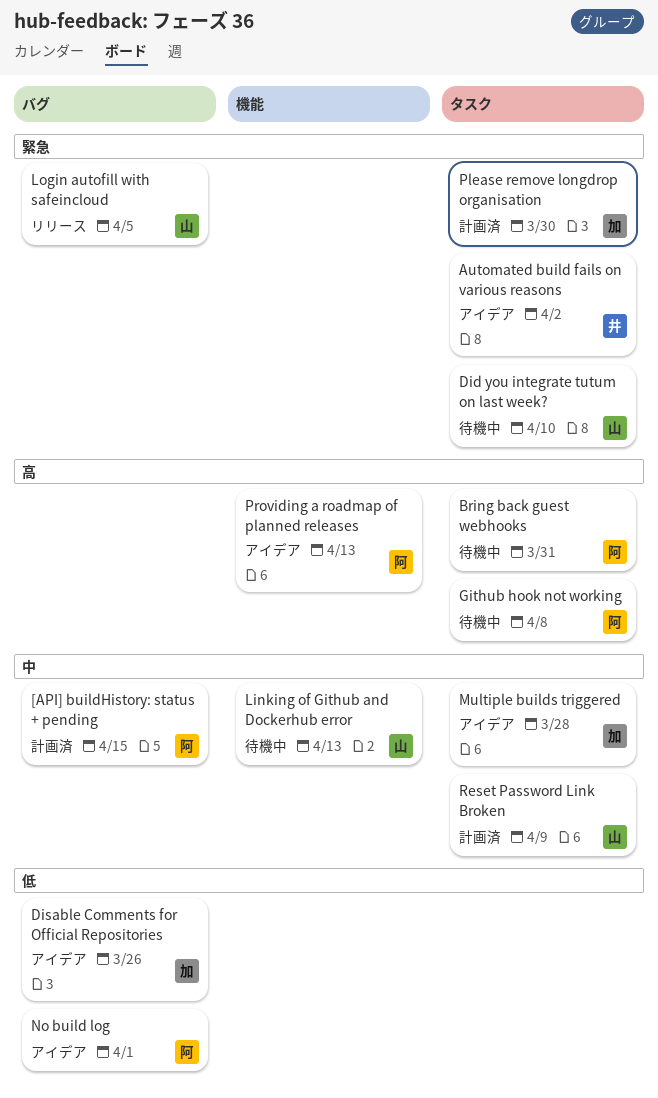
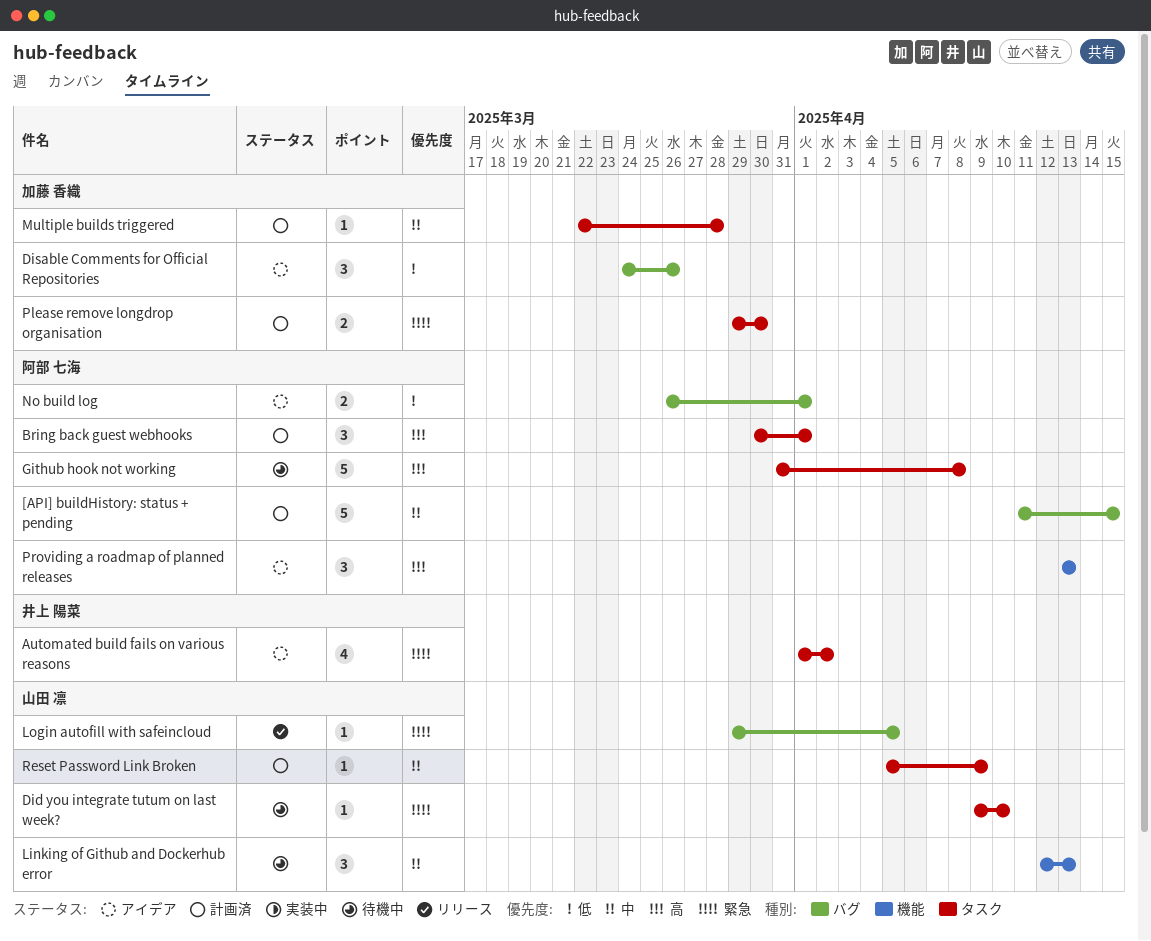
Bring back guest webhooks, status: 待機中 -> 計画済
Bring back guest webhooks, due: Mar 31 -> Apr 1
Multiple builds triggered, status: アイデア -> 計画済

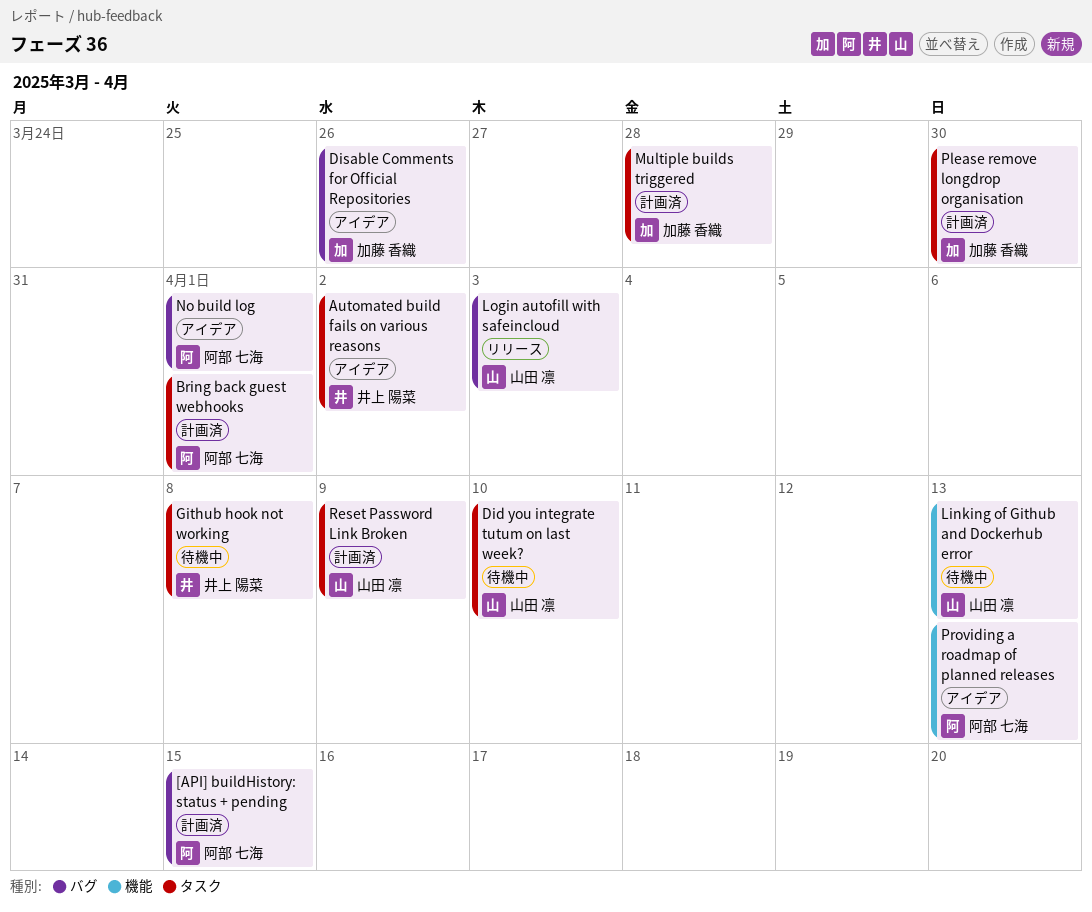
Github hook not working, owner: 阿部 七海 -> 井上 陽菜
Login autofill with safeincloud, due: Apr 5 -> Apr 3

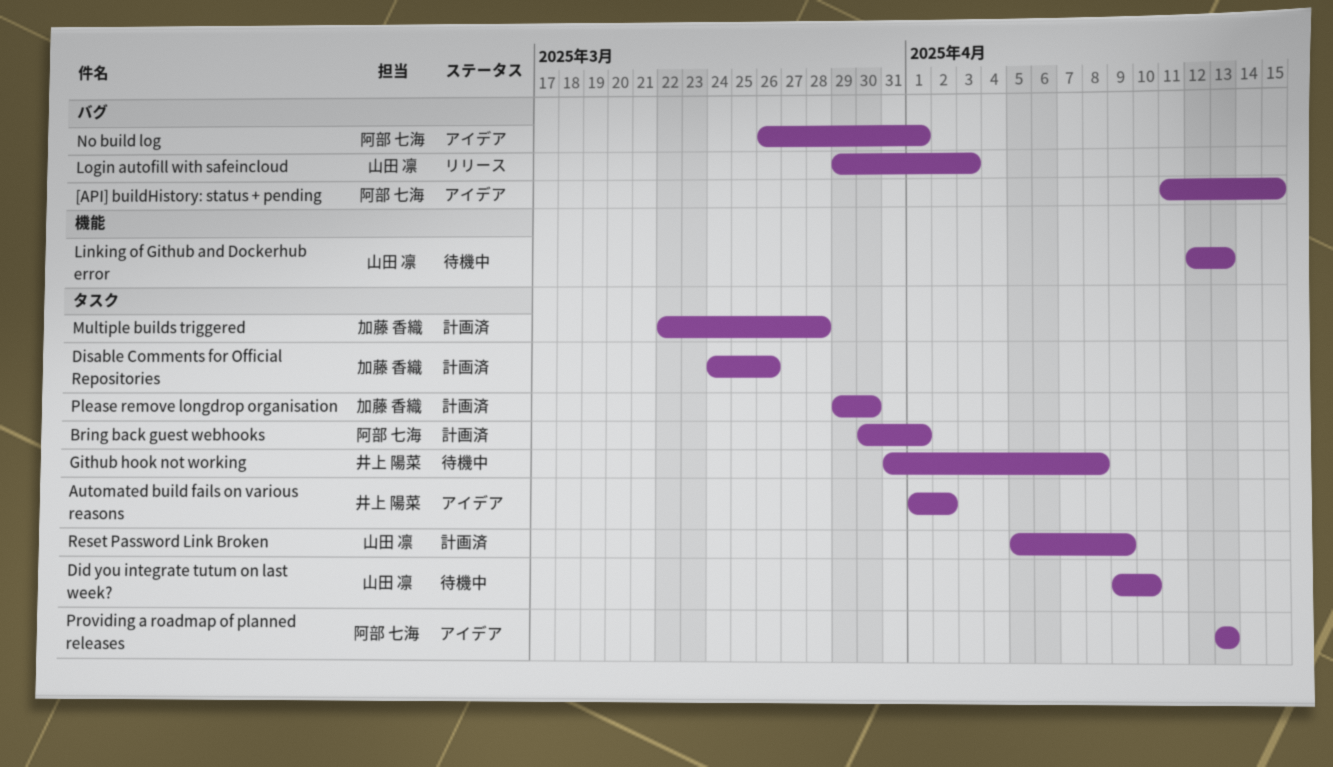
[API] buildHistory: status + pending, status: 計画済 -> アイデア
Disable Comments for Official Repositories, status: アイデア -> 計画済
Disable Comments for Official Repositories, label: バグ -> タスク
Providing a roadmap of planned releases, label: 機能 -> タスク

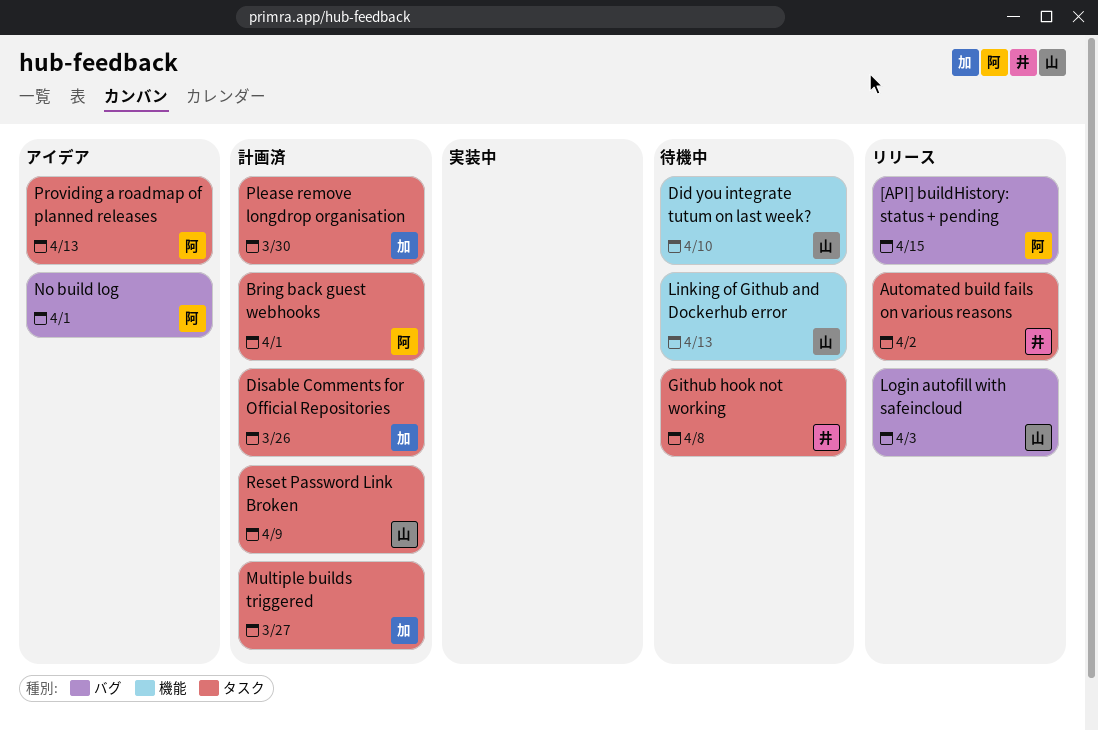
[API] buildHistory: status + pending, status: アイデア -> リリース
Automated build fails on various reasons, status: アイデア -> リリース
Did you integrate tutum on last week?, label: タスク -> 機能
Multiple builds triggered, due: Mar 28 -> Mar 27

